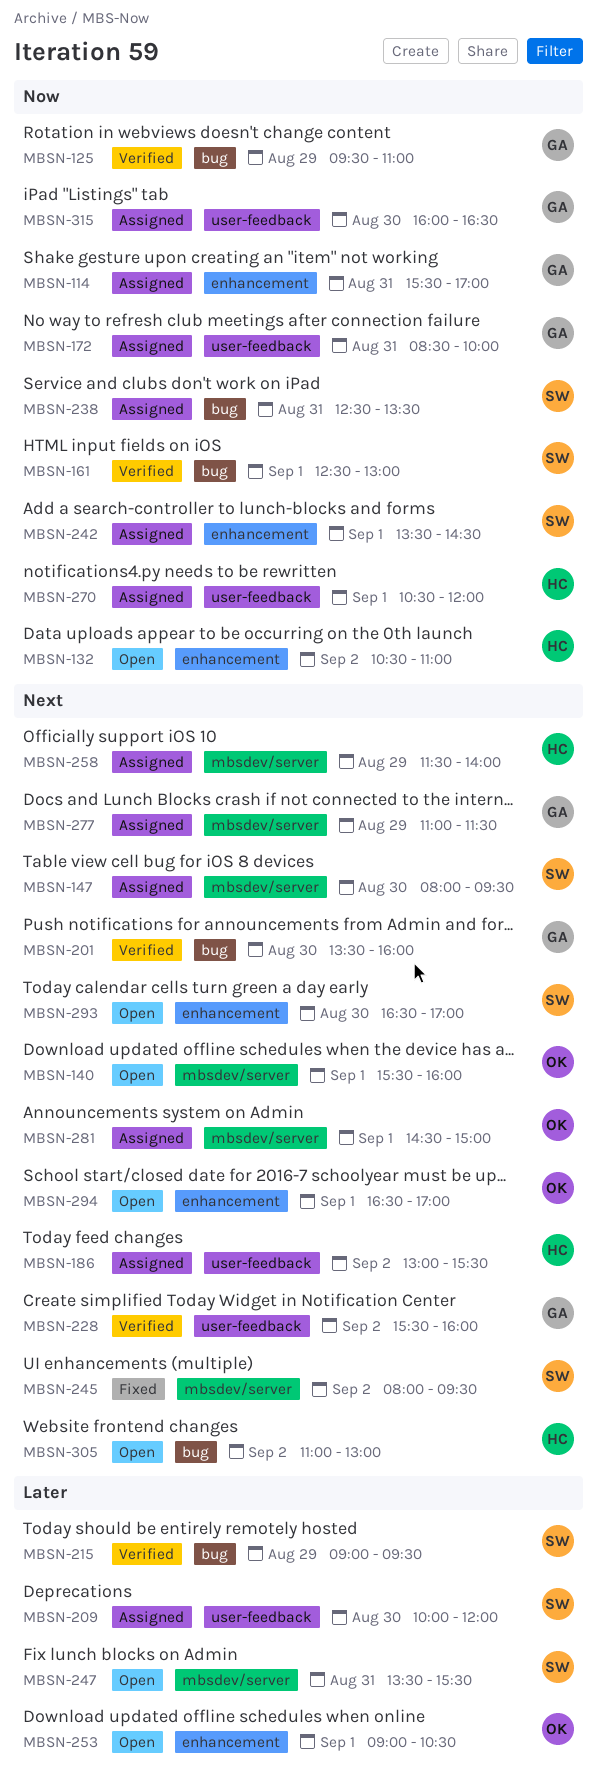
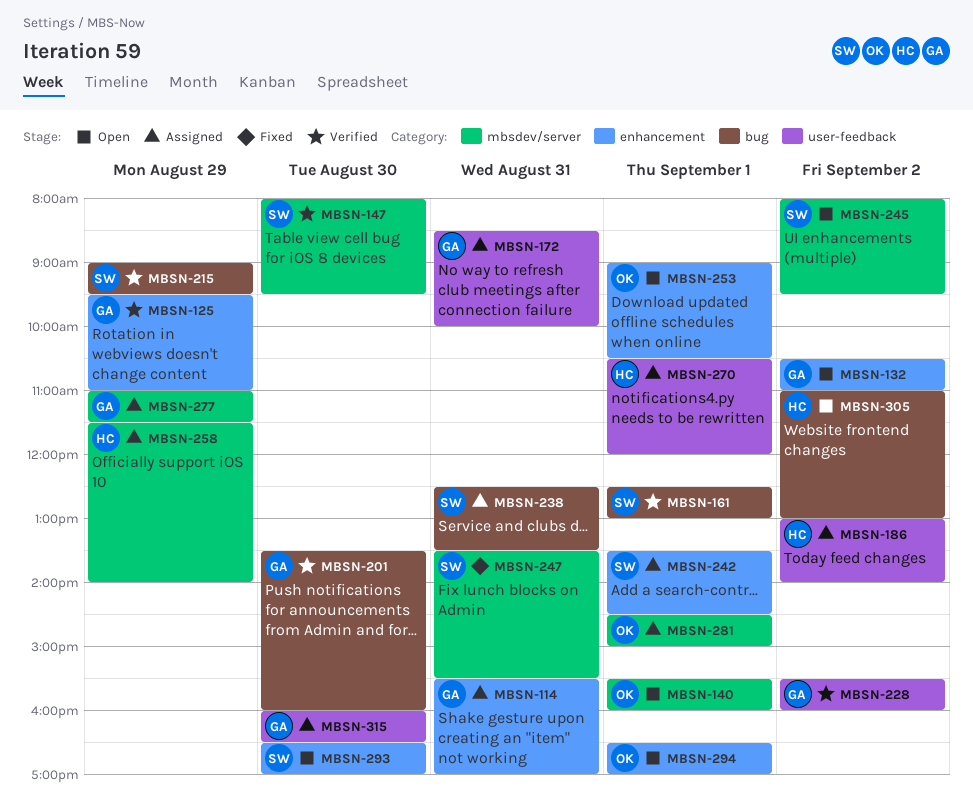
MBSN-125, label: bug -> enhancement
MBSN-132, owner: HC -> GA
MBSN-147, status: Assigned -> Verified
MBSN-186, ends: 15:30 -> 14:00
MBSN-209: present -> none
MBSN-245, status: Fixed -> Open
MBSN-247, status: Open -> Fixed

